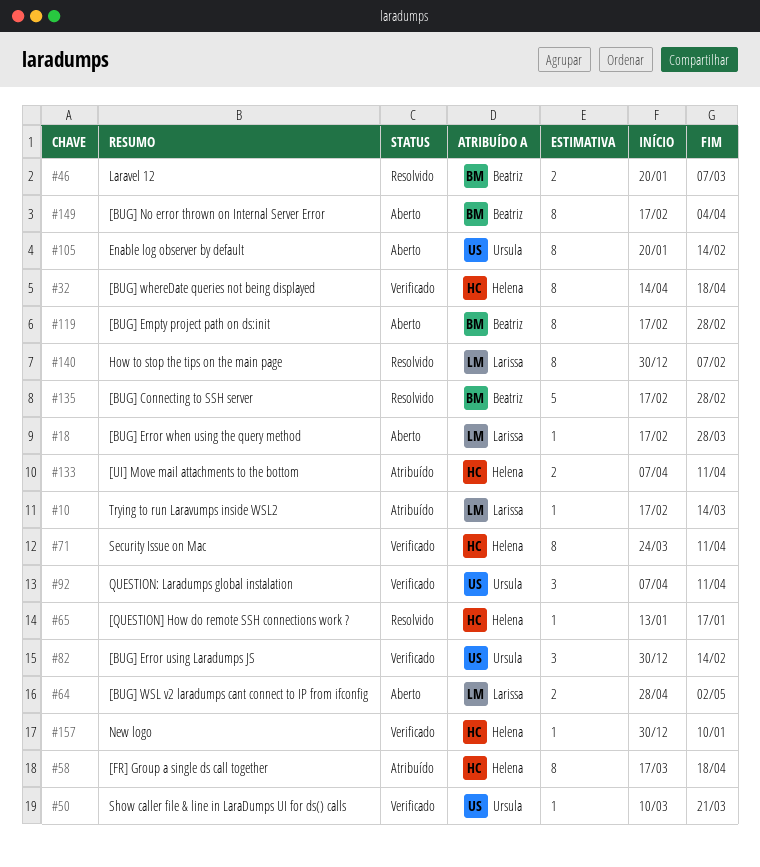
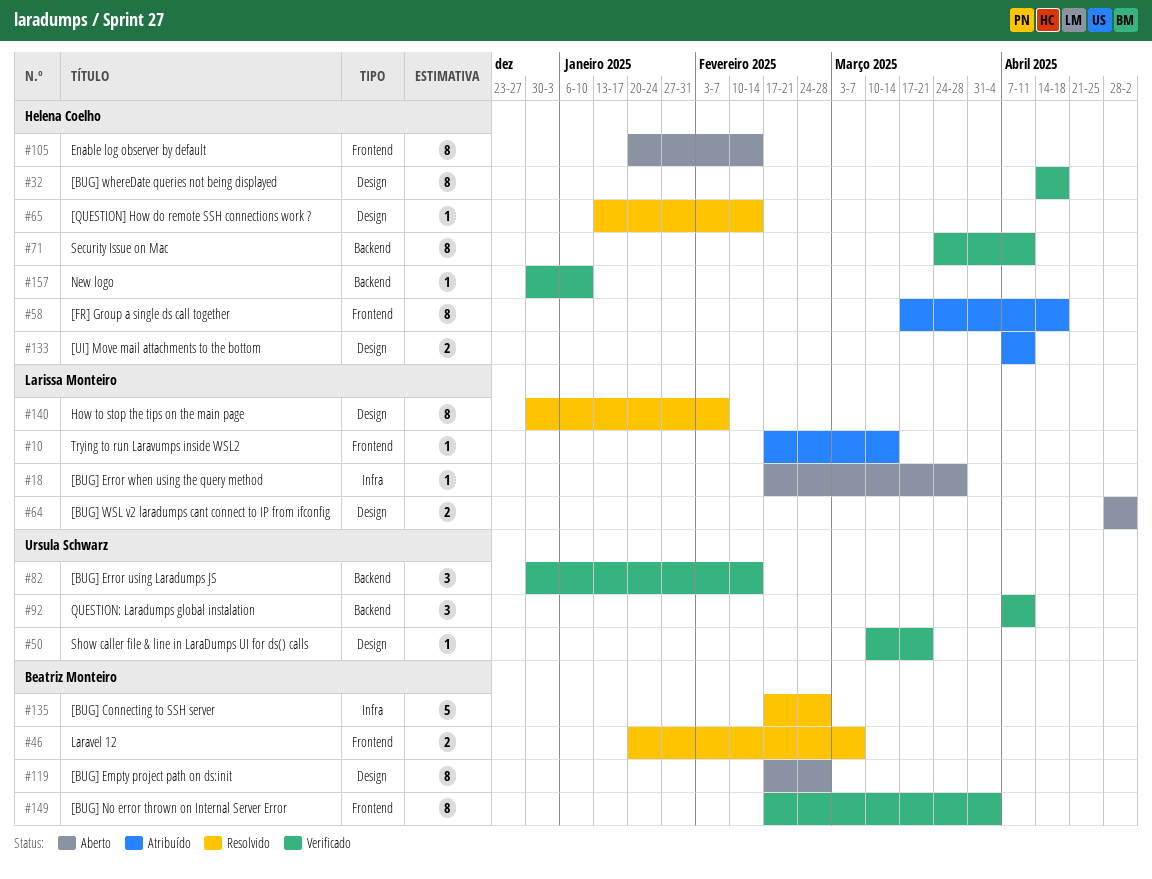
#65, due: Jan 17 -> Feb 14
#105, owner: Ursula Schwarz -> Helena Coelho
#149, status: Aberto -> Verificado

